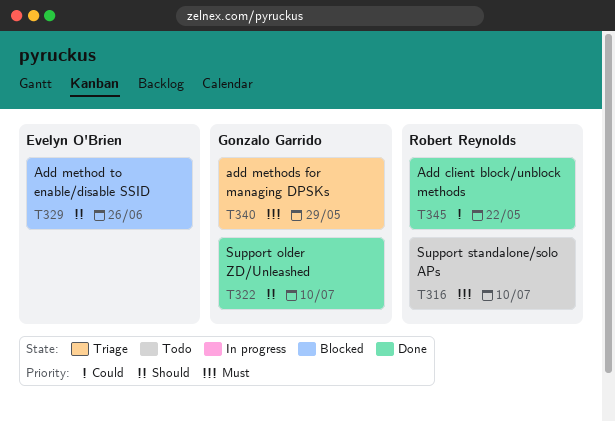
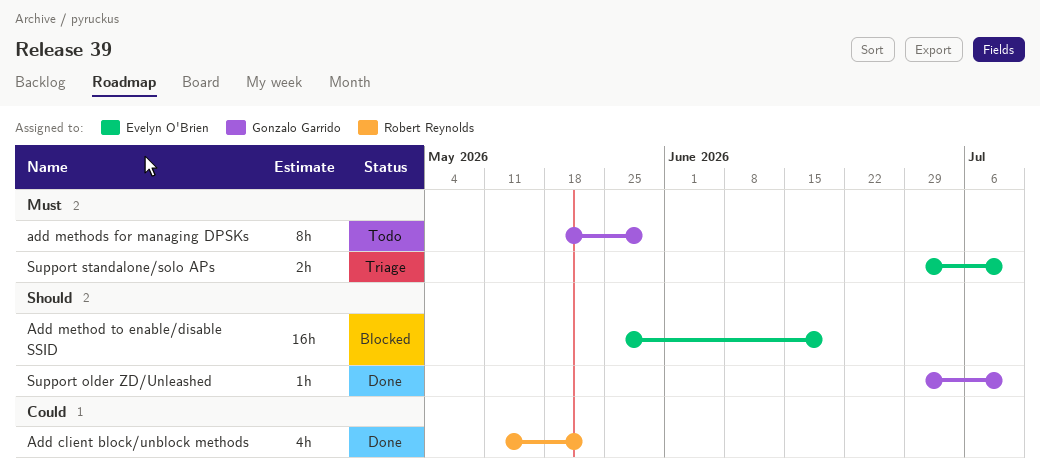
Add method to enable/disable SSID, due: Jun 26 -> Jun 19
add methods for managing DPSKs, status: Triage -> Todo
Support standalone/solo APs, status: Todo -> Triage
Support standalone/solo APs, owner: Robert Reynolds -> Evelyn O'Brien

